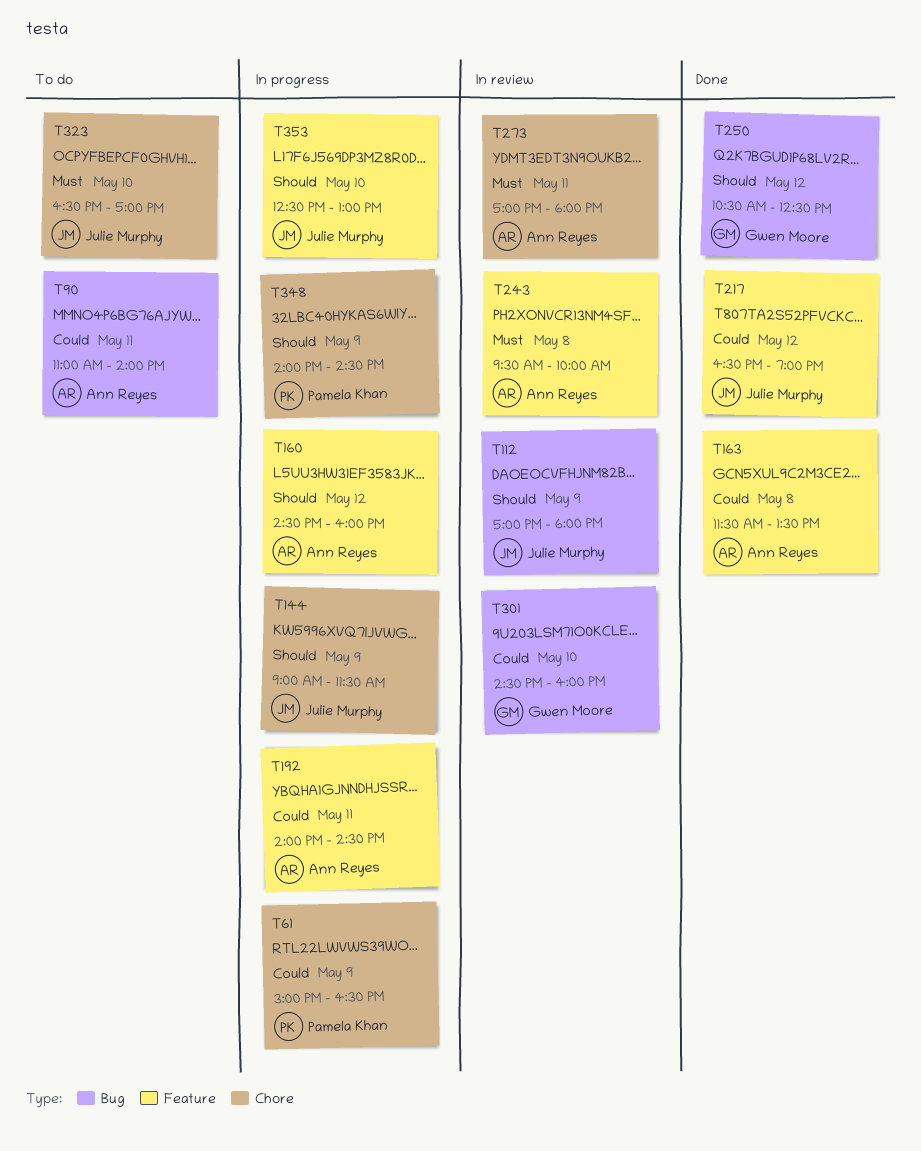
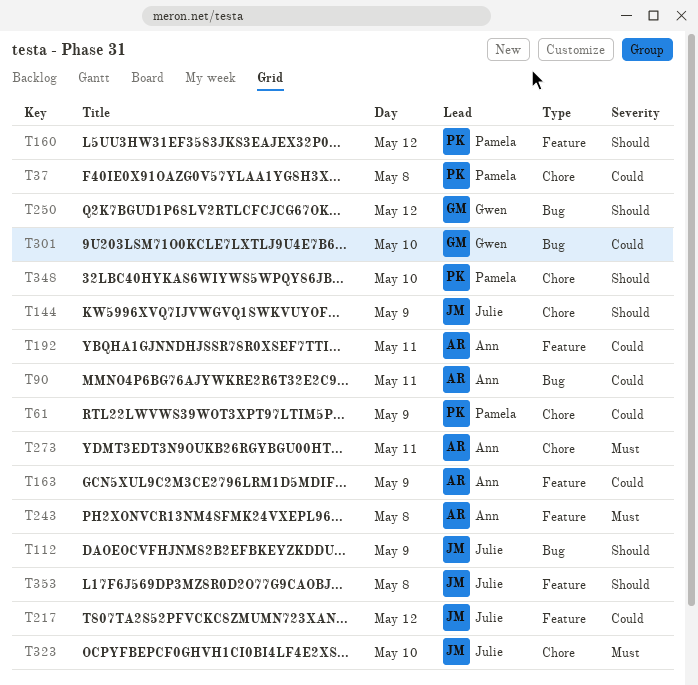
T37: none -> present
T160, owner: Ann Reyes -> Pamela Khan
T163, day: May 8 -> May 9
T348, day: May 9 -> May 10
T353, day: May 10 -> May 8

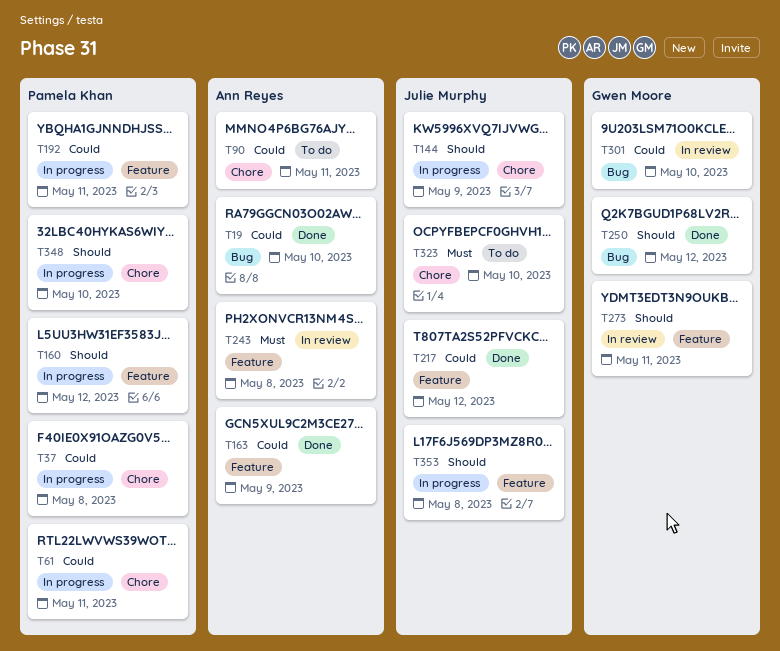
T19: none -> present
T61, day: May 9 -> May 11
T90, label: Bug -> Chore
T112: present -> none
T192, owner: Ann Reyes -> Pamela Khan
T273, owner: Ann Reyes -> Gwen Moore
T273, priority: Must -> Should
T273, label: Chore -> Feature

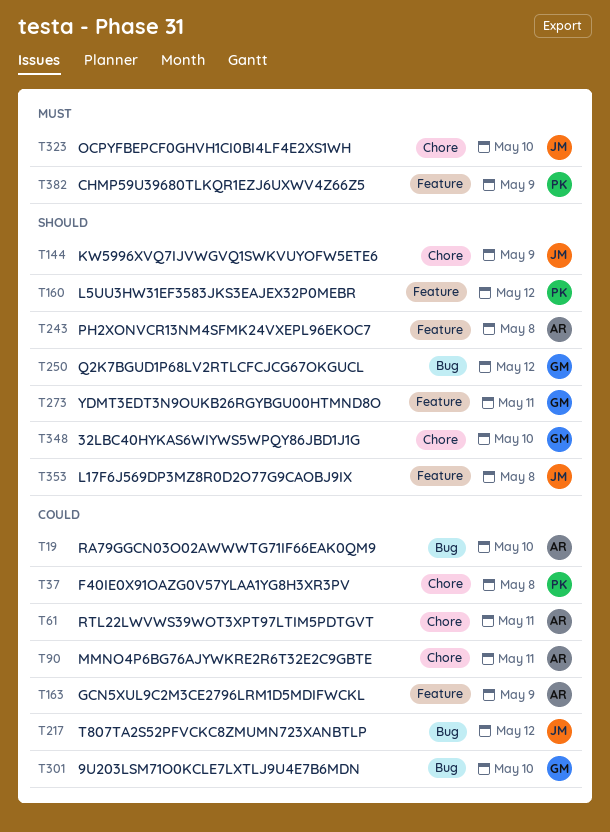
T61, owner: Pamela Khan -> Ann Reyes
T192: present -> none
T217, label: Feature -> Bug
T243, priority: Must -> Should
T348, owner: Pamela Khan -> Gwen Moore
T382: none -> present

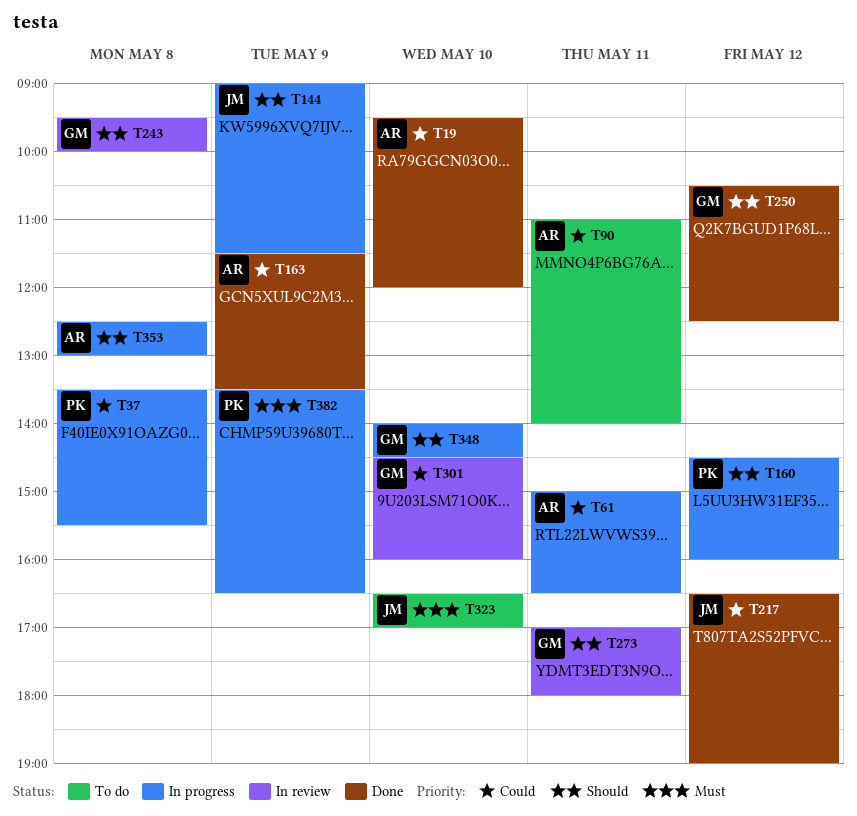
T243, owner: AR -> GM
T353, owner: JM -> AR

